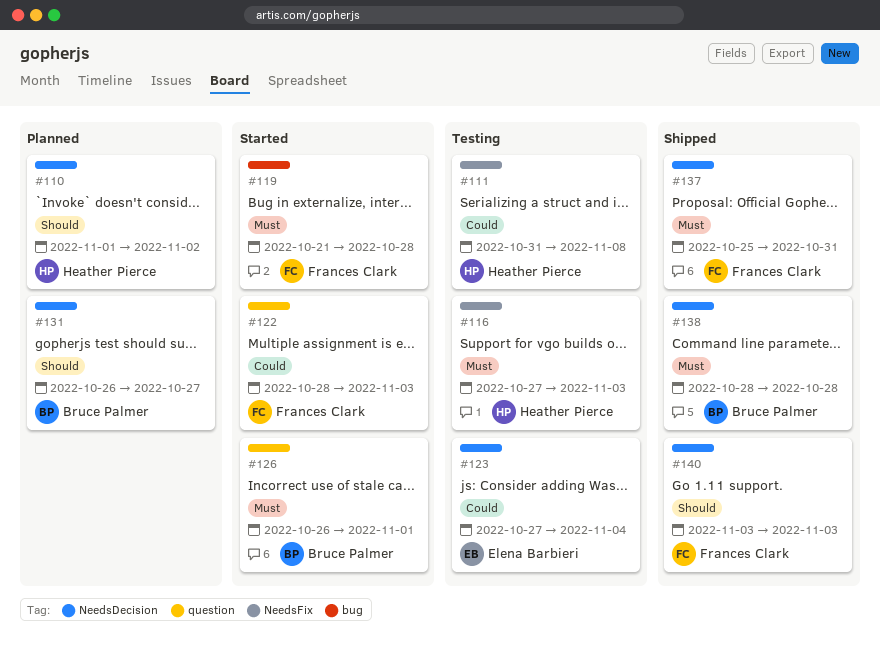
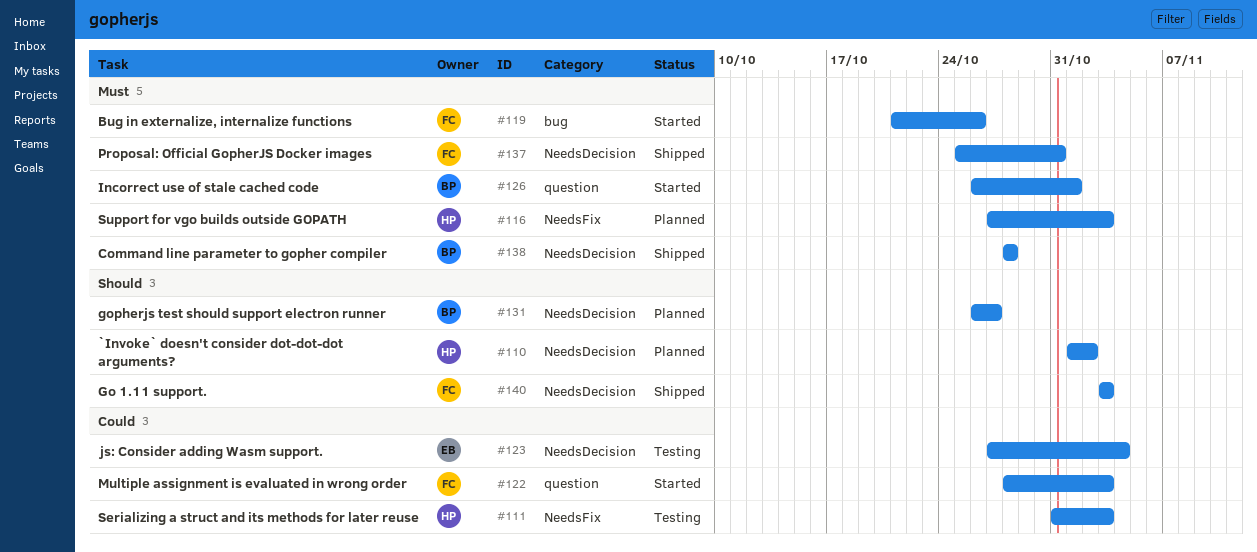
#111, due: Nov 8 -> Nov 3
#116, status: Testing -> Planned
#119, due: Oct 28 -> Oct 26

